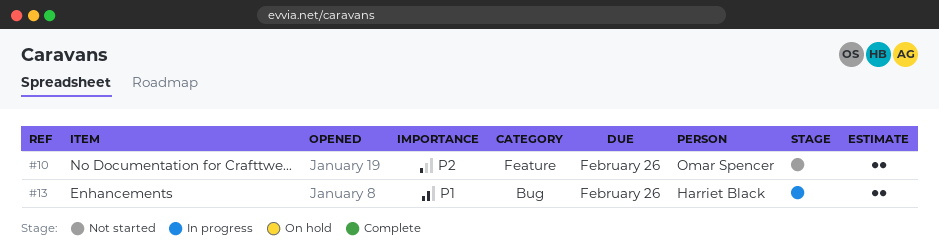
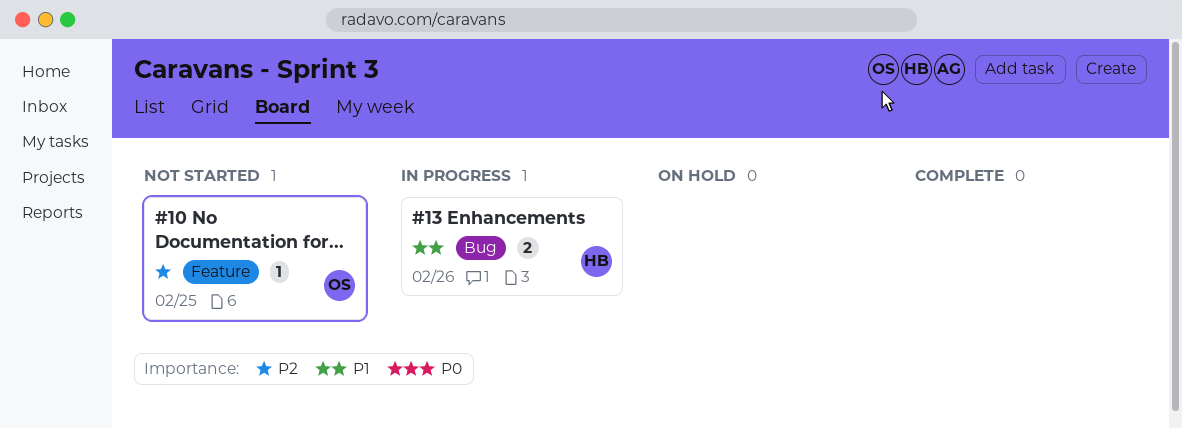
#10, estimate: 2 -> 1
#10, due: Feb 26 -> Feb 25

